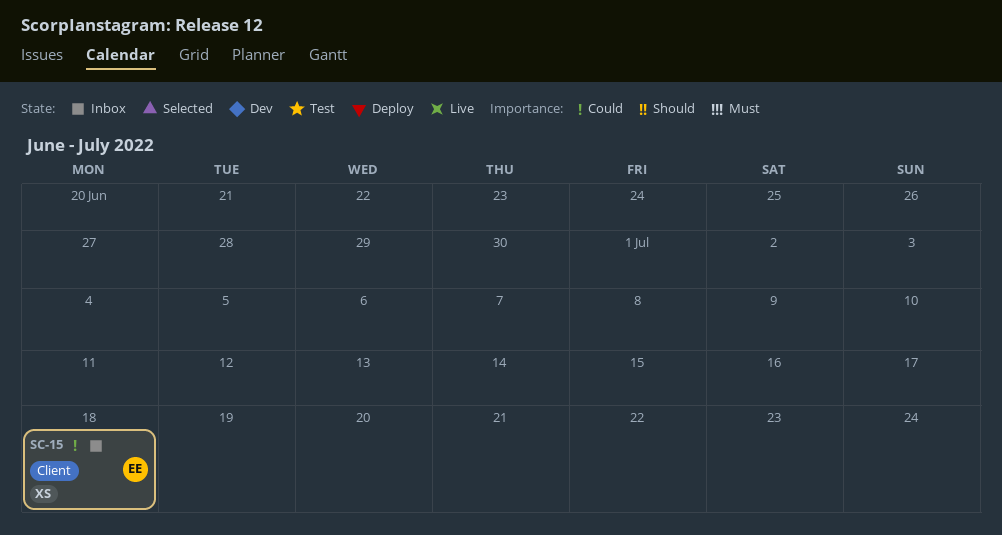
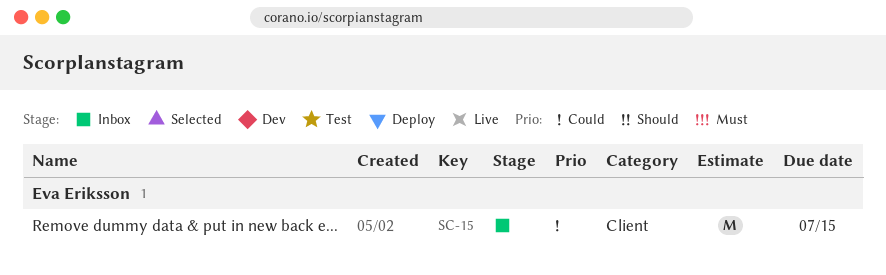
SC-15, estimate: XS -> M
SC-15, due: Jul 18 -> Jul 15

